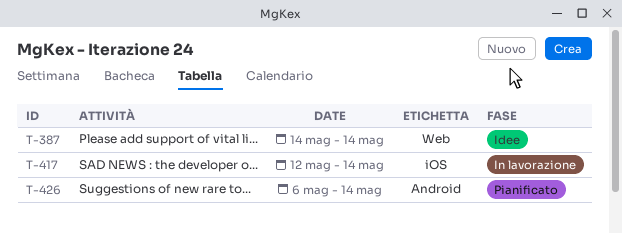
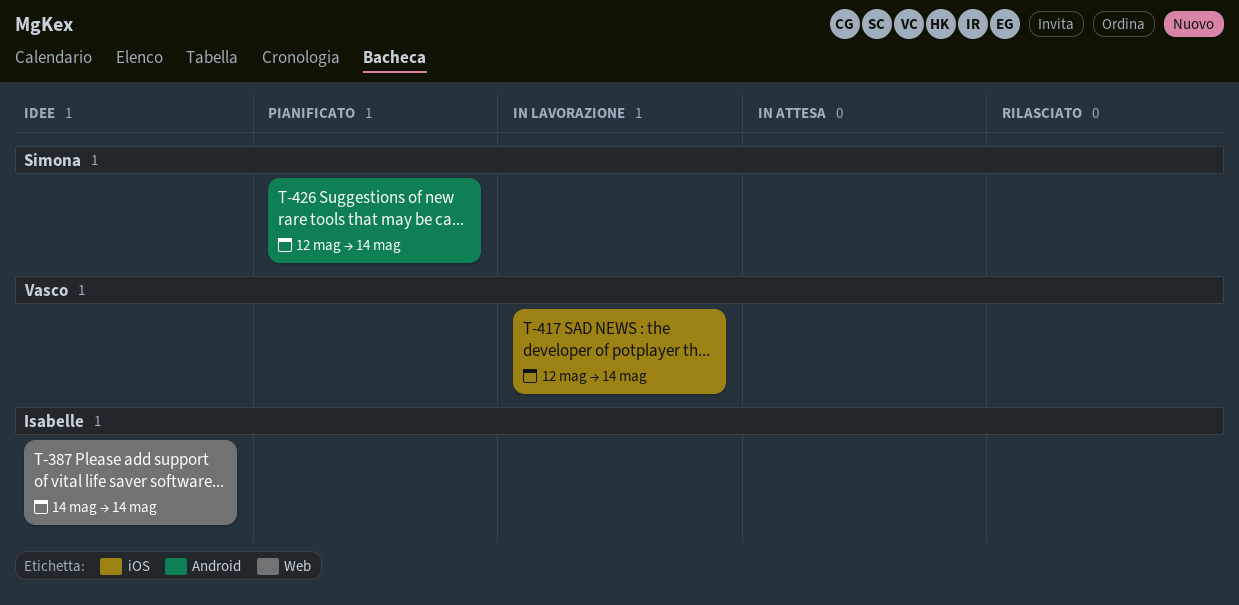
T-426, start: May 6 -> May 12

